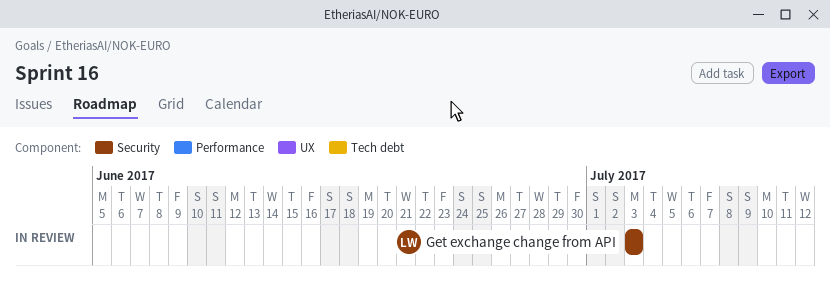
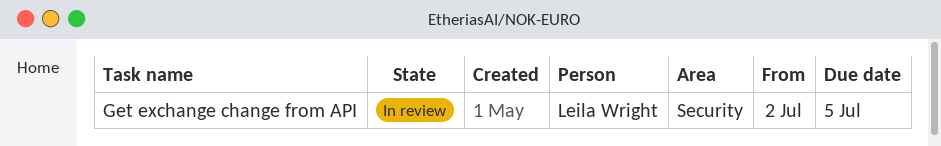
Get exchange change from API, start: Jul 3 -> Jul 2
Get exchange change from API, due: Jul 3 -> Jul 5

